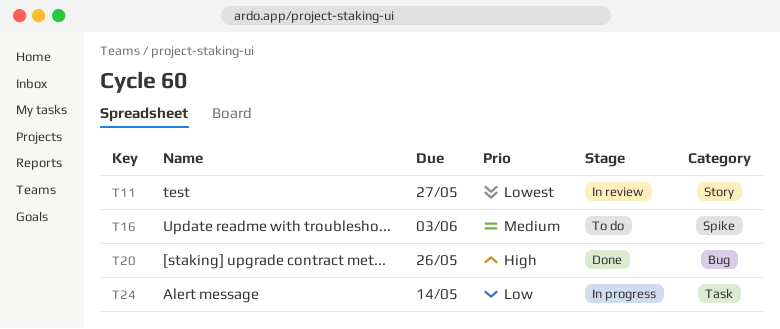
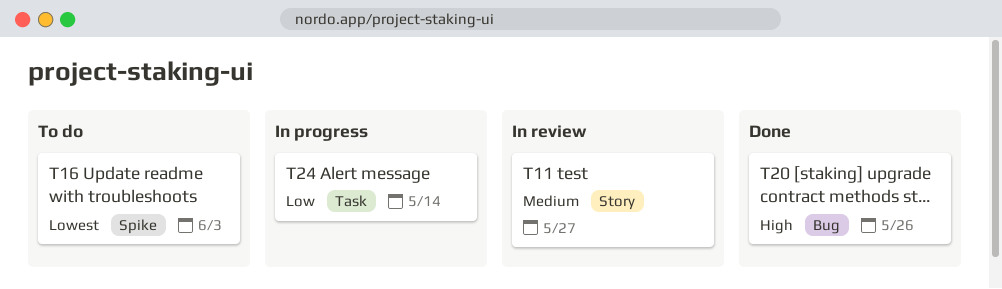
T11, priority: Lowest -> Medium
T16, priority: Medium -> Lowest

